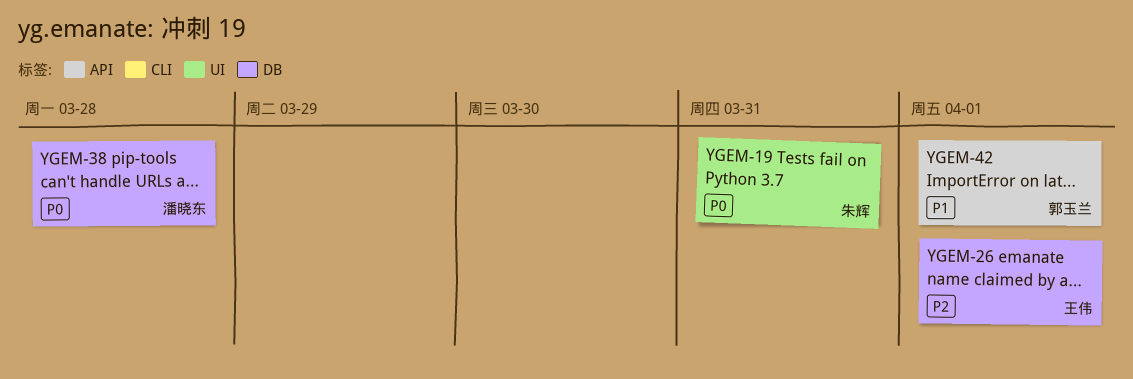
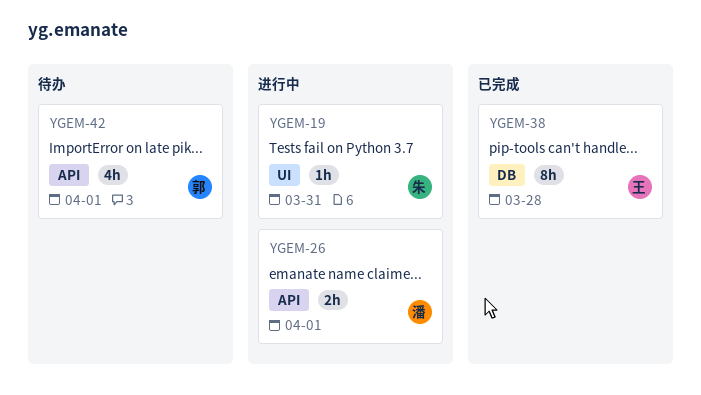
YGEM-26, owner: 王伟 -> 潘晓东
YGEM-26, label: DB -> API
YGEM-38, owner: 潘晓东 -> 王伟

